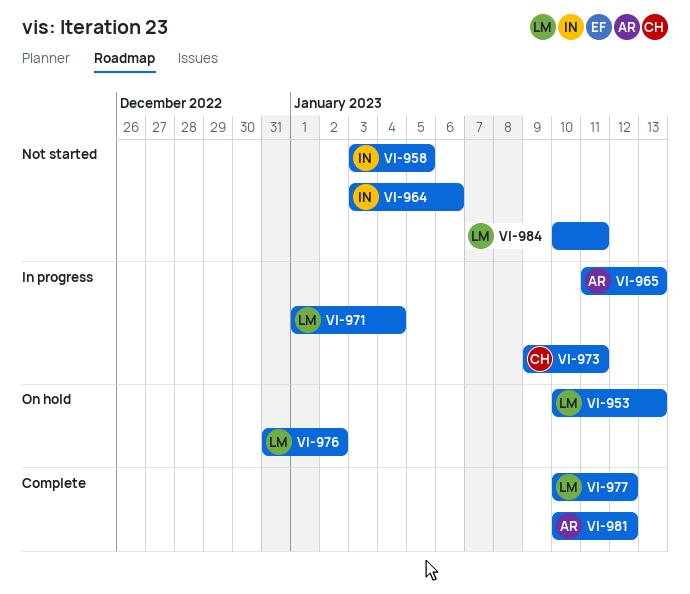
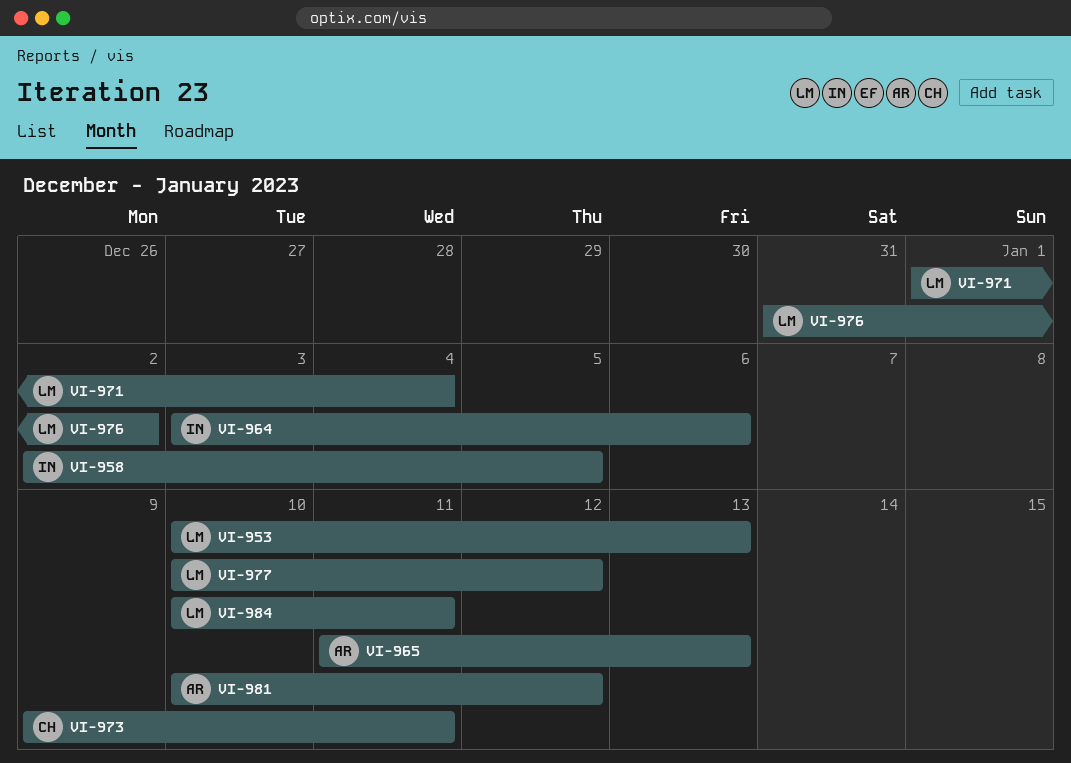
VI-958, start: Jan 3 -> Jan 2

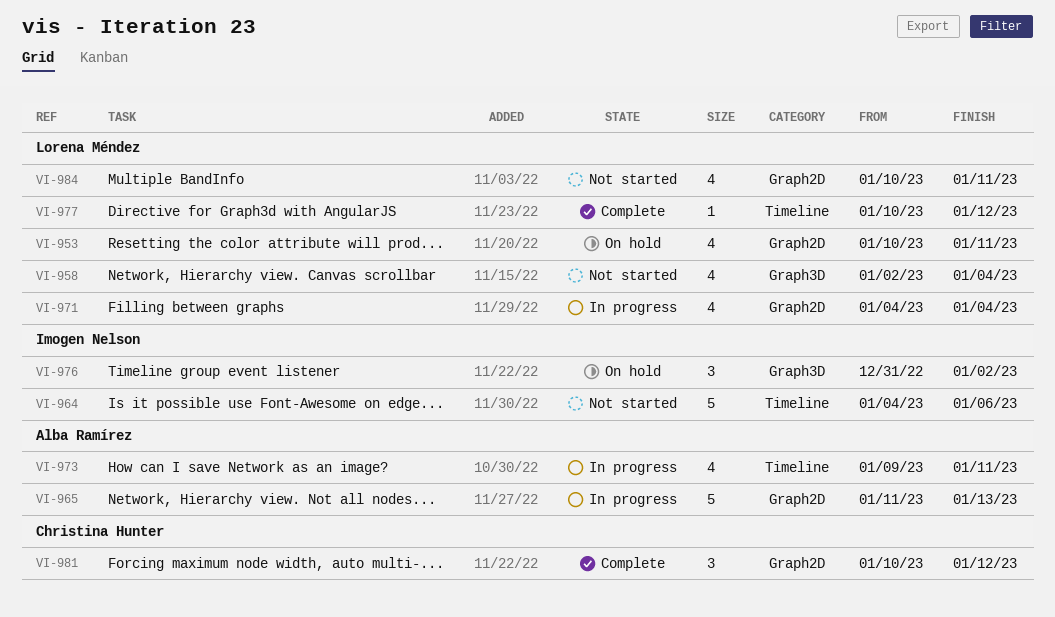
VI-953, due: Jan 13 -> Jan 11
VI-958, owner: Imogen Nelson -> Lorena Méndez
VI-958, due: Jan 5 -> Jan 4
VI-964, start: Jan 3 -> Jan 4
VI-971, start: Jan 1 -> Jan 4
VI-973, owner: Christina Hunter -> Alba Ramírez
VI-976, owner: Lorena Méndez -> Imogen Nelson
VI-981, owner: Alba Ramírez -> Christina Hunter

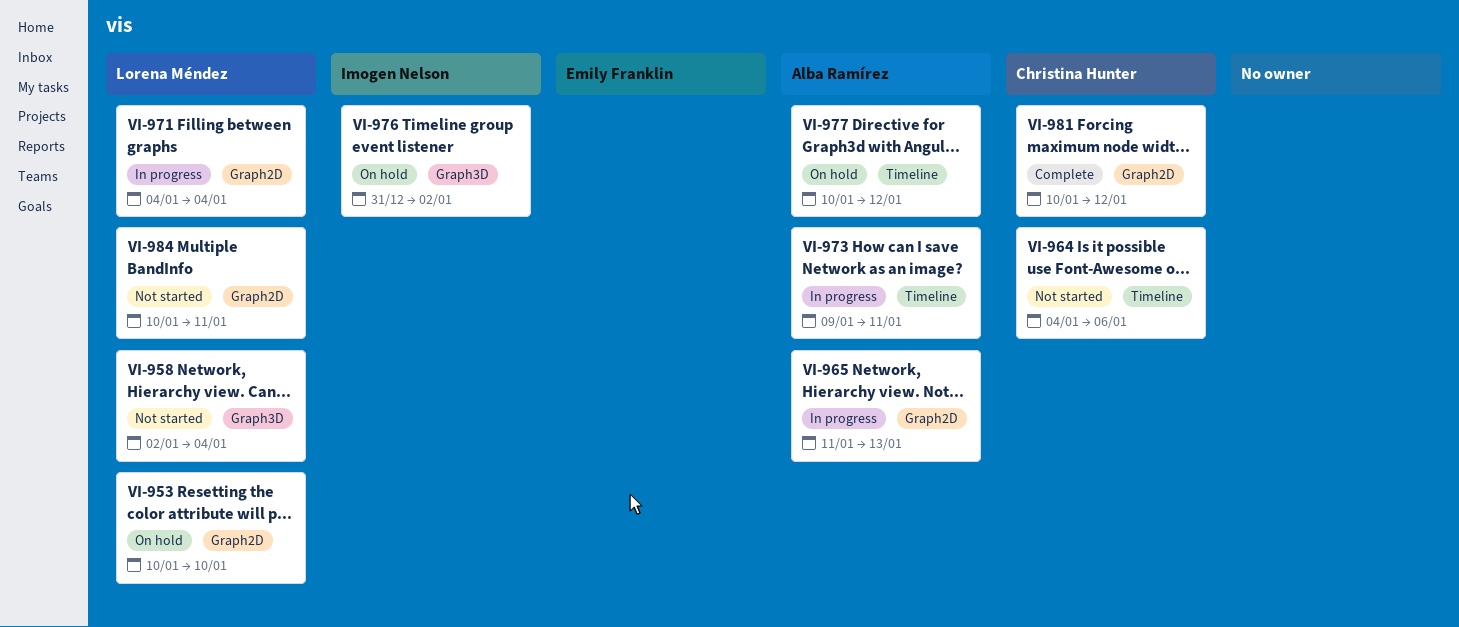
VI-953, due: Jan 11 -> Jan 10
VI-964, owner: Imogen Nelson -> Christina Hunter
VI-977, status: Complete -> On hold
VI-977, owner: Lorena Méndez -> Alba Ramírez

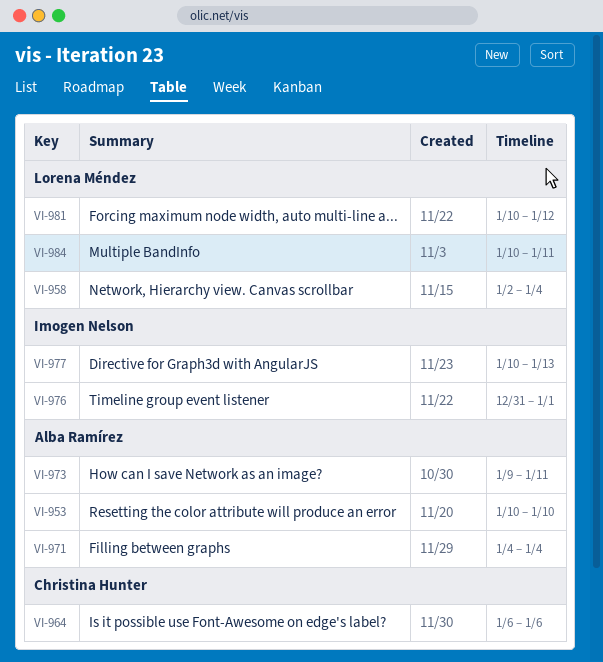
VI-953, owner: Lorena Méndez -> Alba Ramírez
VI-964, start: Jan 4 -> Jan 6
VI-965: present -> none
VI-971, owner: Lorena Méndez -> Alba Ramírez
VI-976, due: Jan 2 -> Jan 1
VI-977, owner: Alba Ramírez -> Imogen Nelson
VI-977, due: Jan 12 -> Jan 13
VI-981, owner: Christina Hunter -> Lorena Méndez

